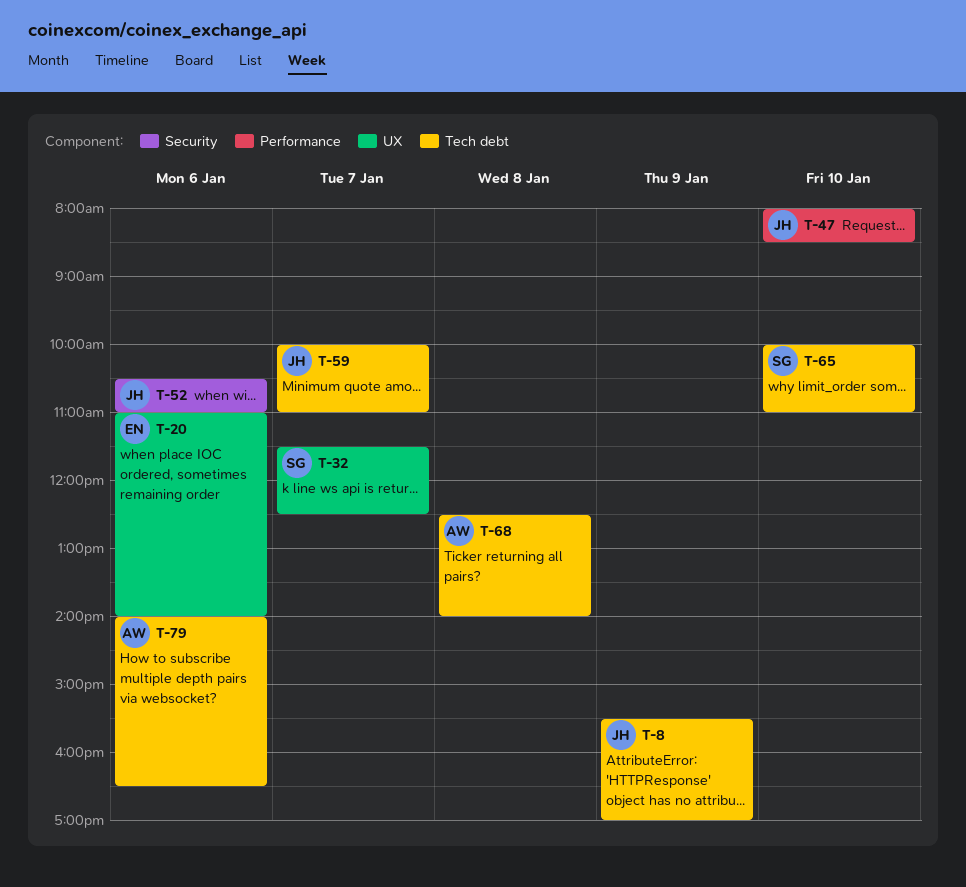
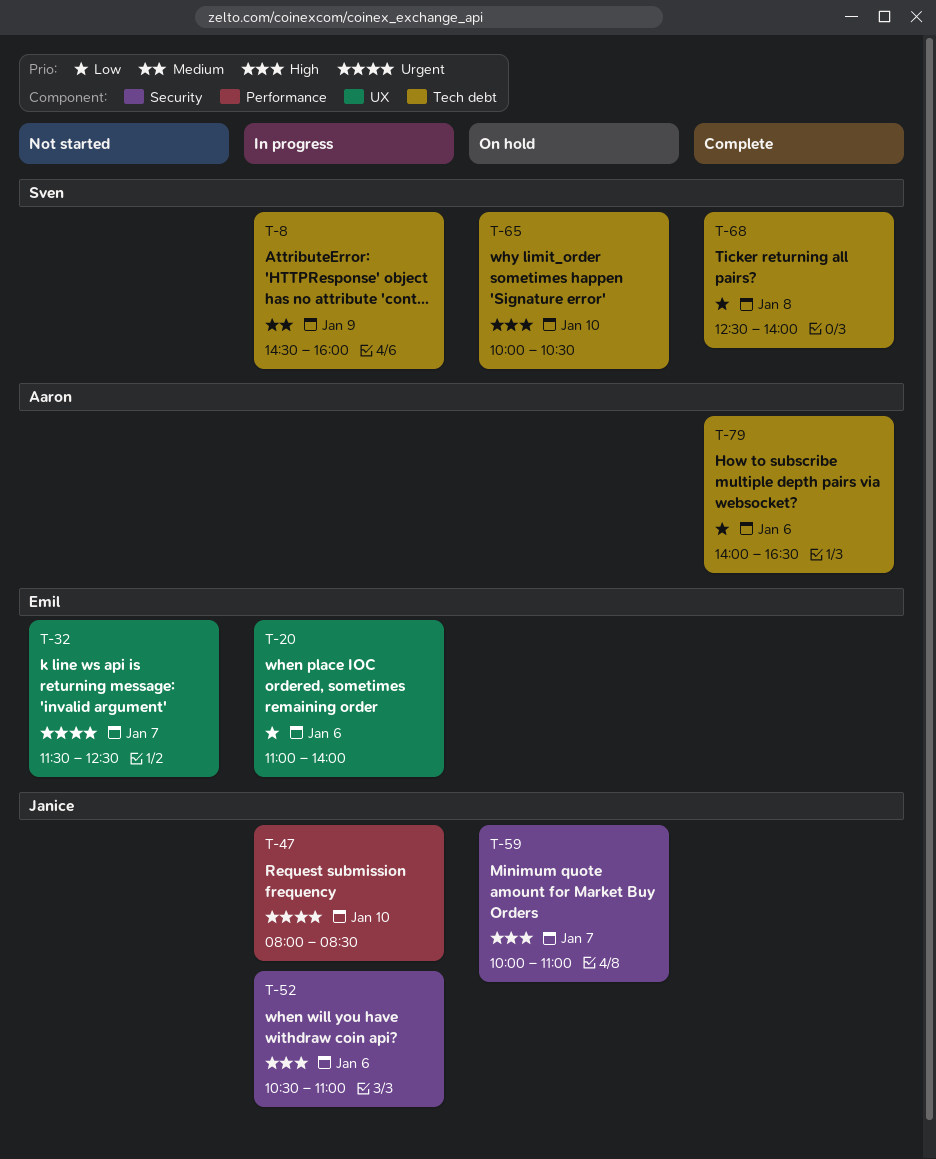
T-8, owner: Janice -> Sven
T-8, begins: 15:30 -> 14:30
T-8, ends: 17:00 -> 16:00
T-32, owner: Sven -> Emil
T-59, label: Tech debt -> Security
T-65, ends: 11:00 -> 10:30
T-68, owner: Aaron -> Sven

